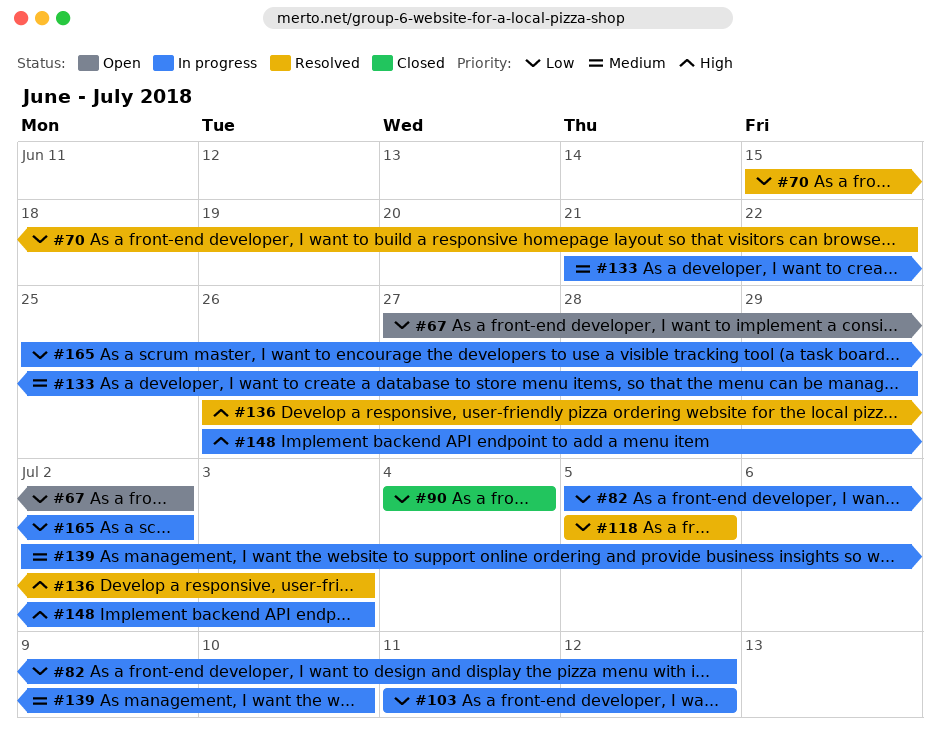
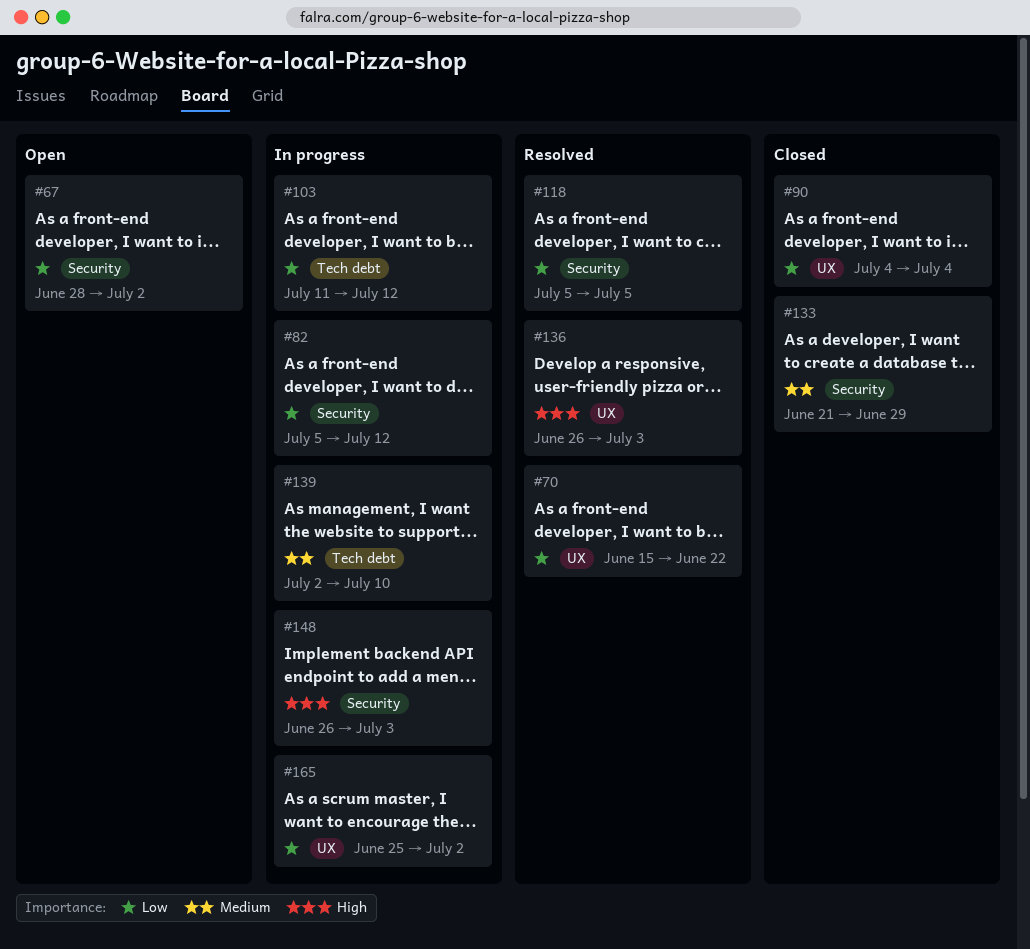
#67, start: Jun 27 -> Jun 28
#133, status: In progress -> Closed

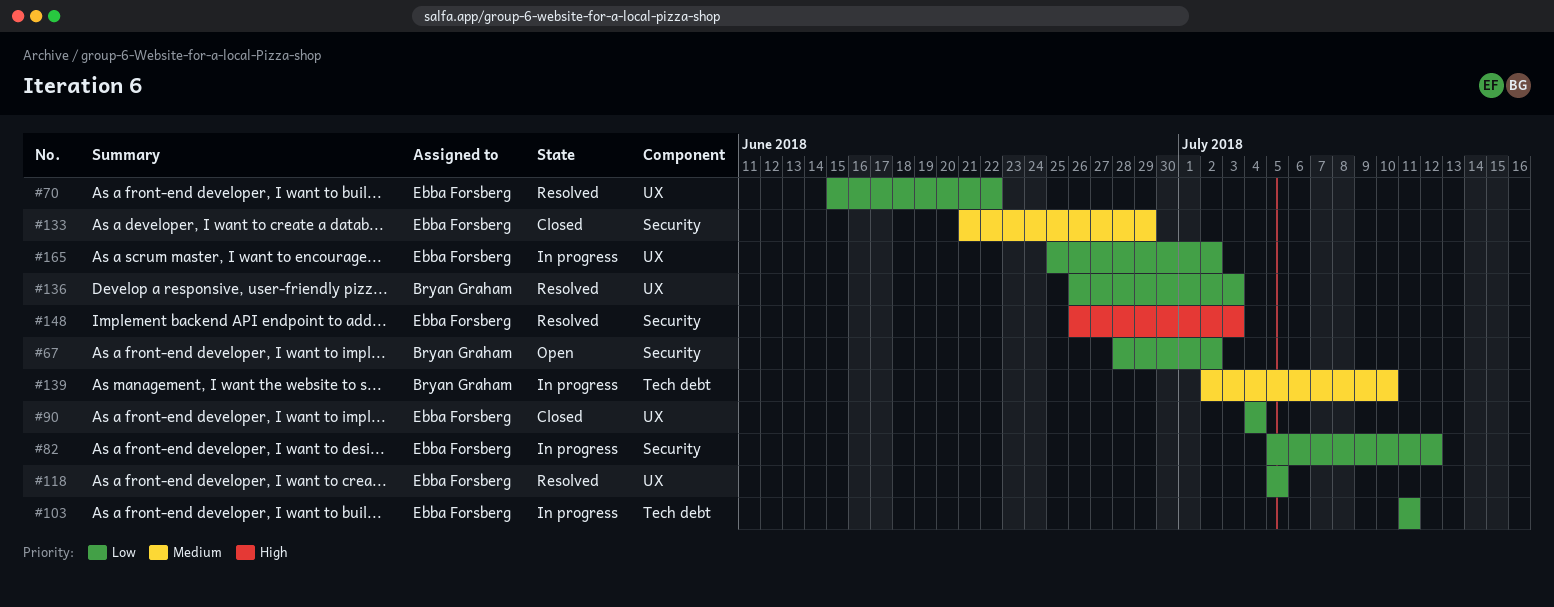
#103, due: Jul 12 -> Jul 11
#118, label: Security -> UX
#136, priority: High -> Low
#148, status: In progress -> Resolved

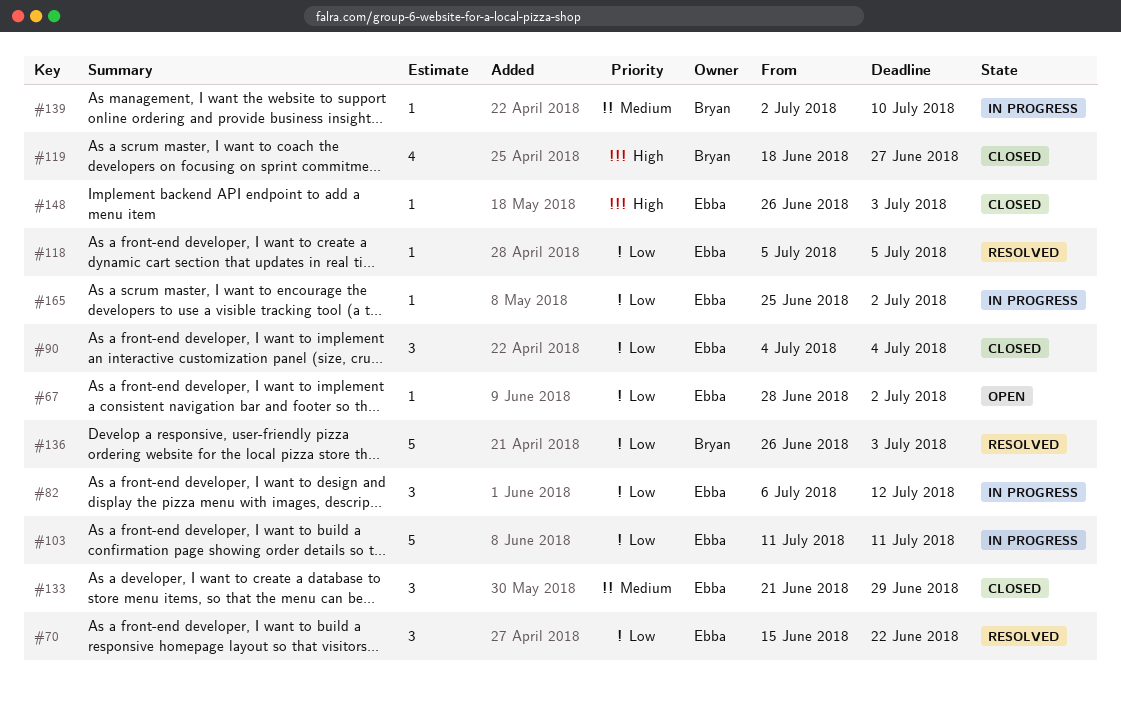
#67, owner: Bryan Graham -> Ebba Forsberg
#82, start: Jul 5 -> Jul 6
#119: none -> present
#148, status: Resolved -> Closed

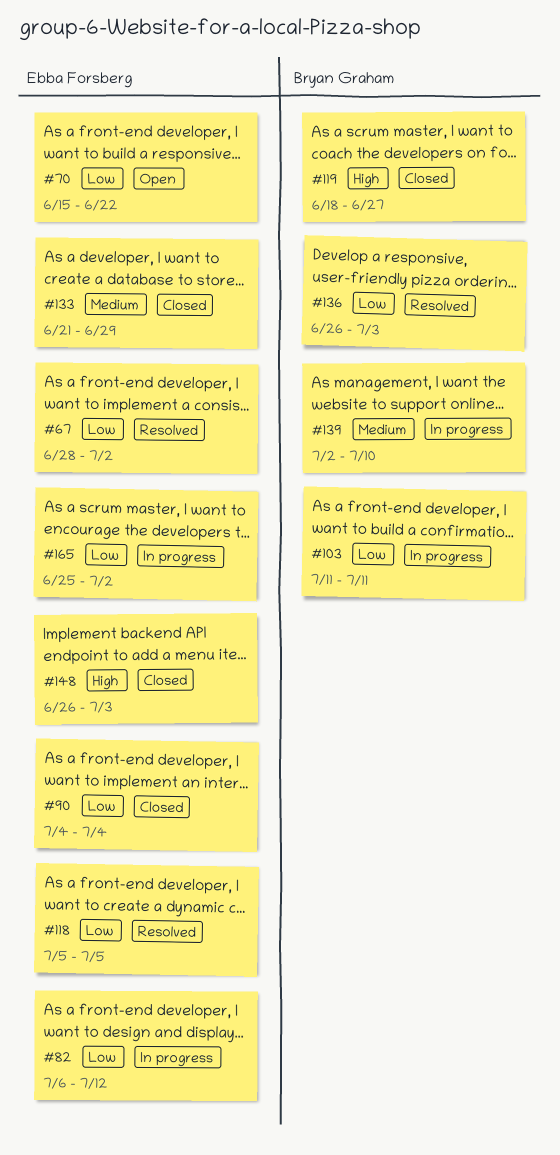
#67, status: Open -> Resolved
#70, status: Resolved -> Open
#103, owner: Ebba Forsberg -> Bryan Graham

